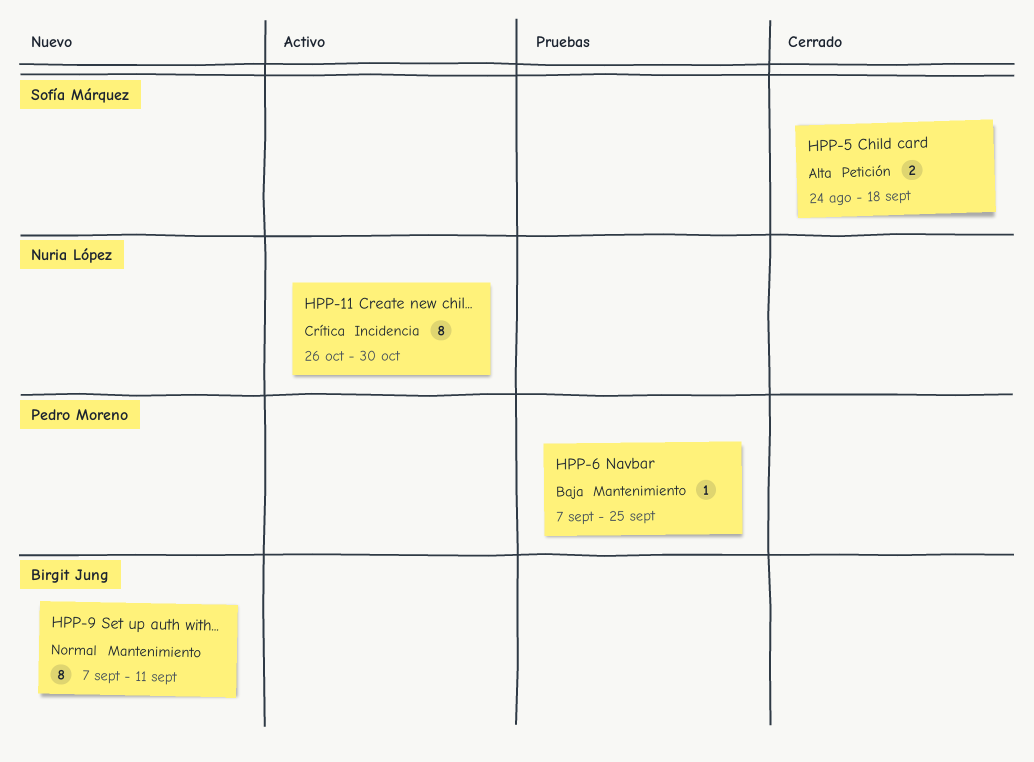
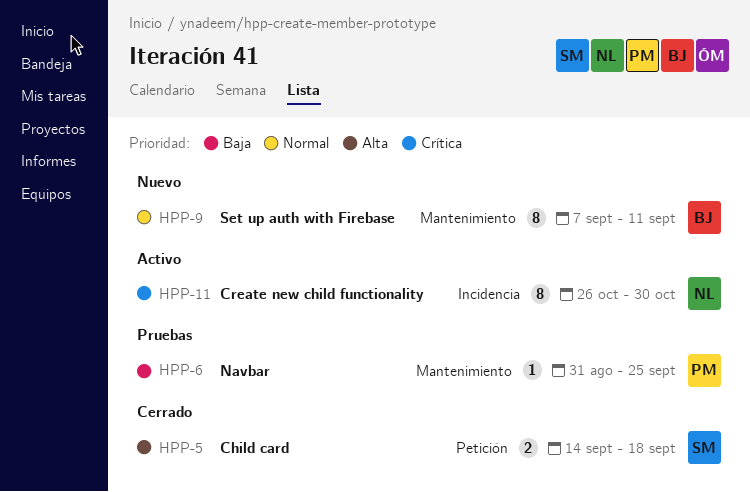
HPP-5, start: Aug 24 -> Sep 14
HPP-6, start: Sep 7 -> Aug 31

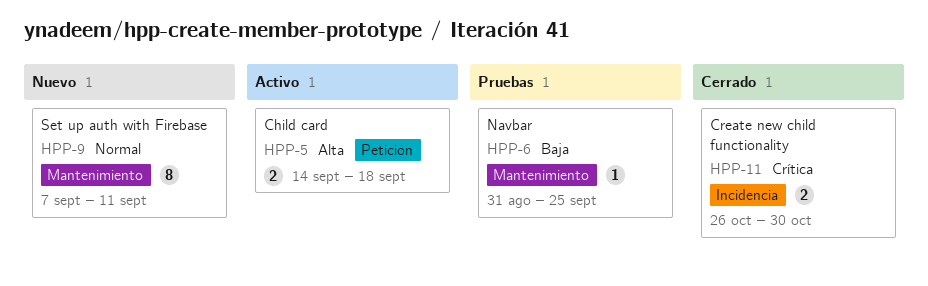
HPP-5, status: Cerrado -> Activo
HPP-11, status: Activo -> Cerrado
HPP-11, estimate: 8 -> 2

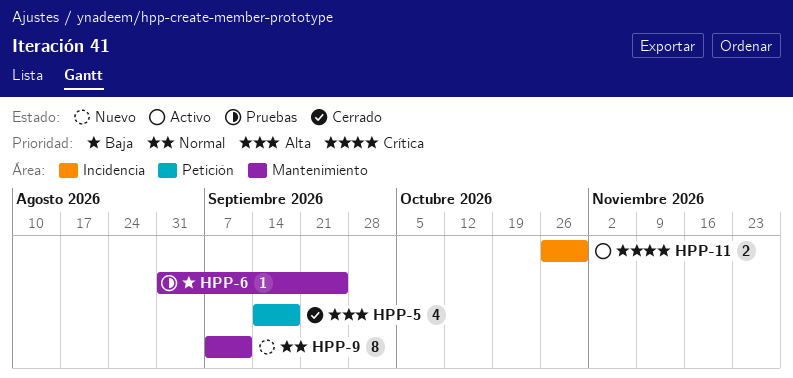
HPP-5, status: Activo -> Cerrado
HPP-5, estimate: 2 -> 4
HPP-11, status: Cerrado -> Activo

